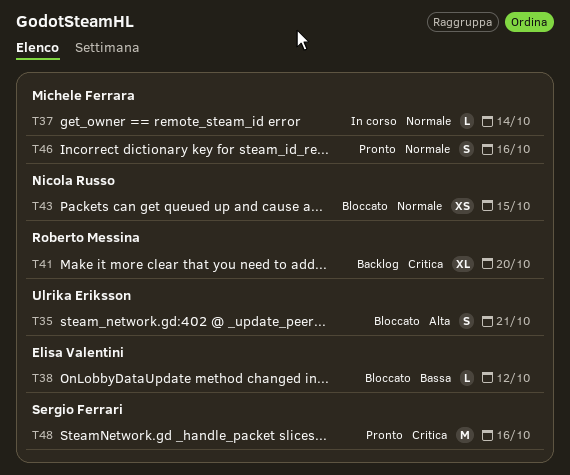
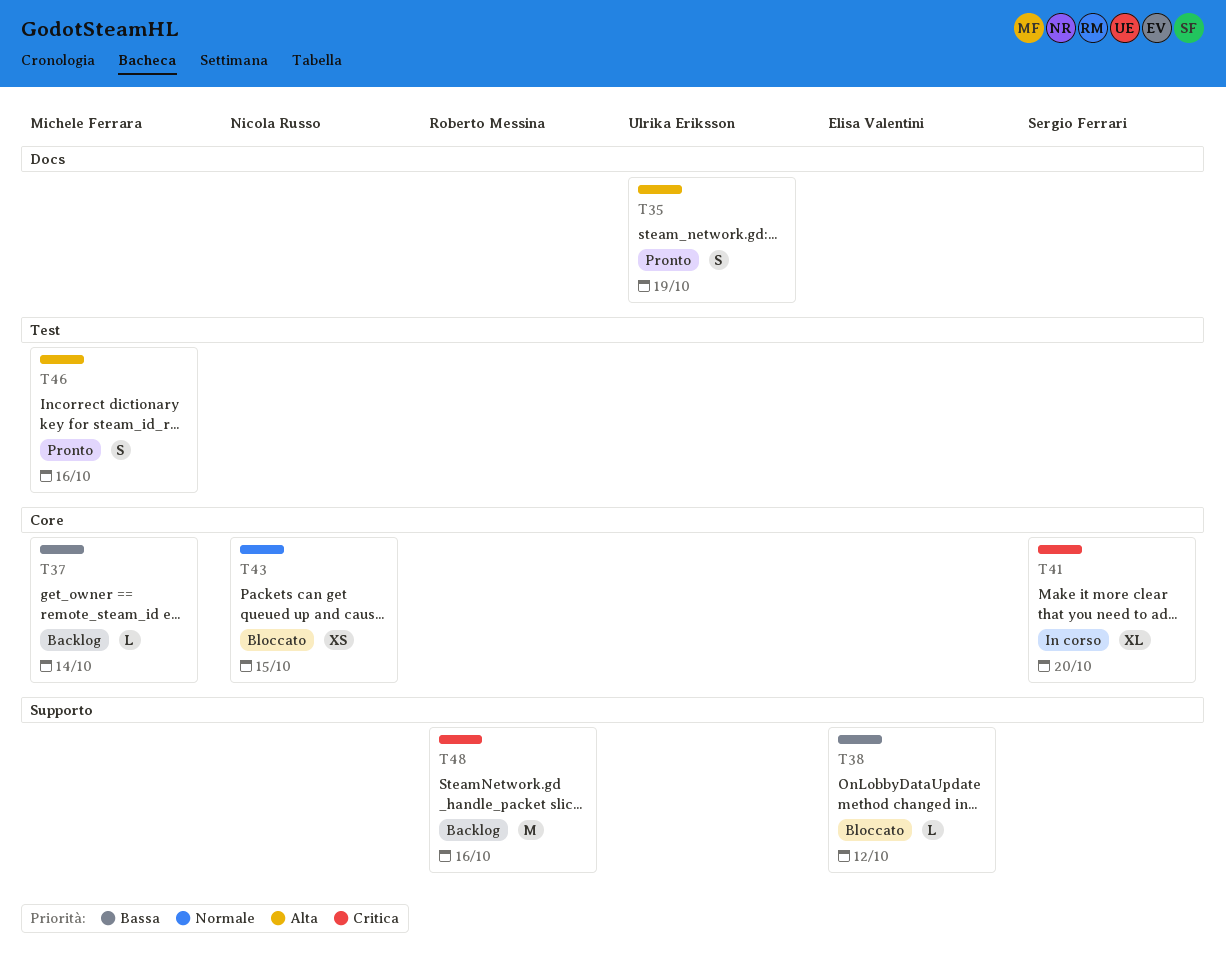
T35, status: Bloccato -> Pronto
T35, due: Oct 21 -> Oct 19
T37, status: In corso -> Backlog
T37, priority: Normale -> Bassa
T41, status: Backlog -> In corso
T41, owner: Roberto Messina -> Sergio Ferrari
T46, priority: Normale -> Alta
T48, status: Pronto -> Backlog
T48, owner: Sergio Ferrari -> Roberto Messina

